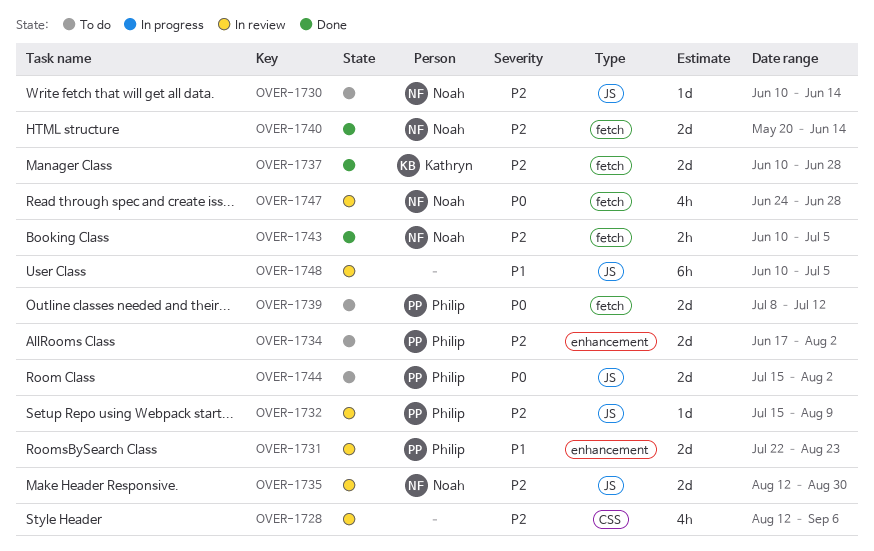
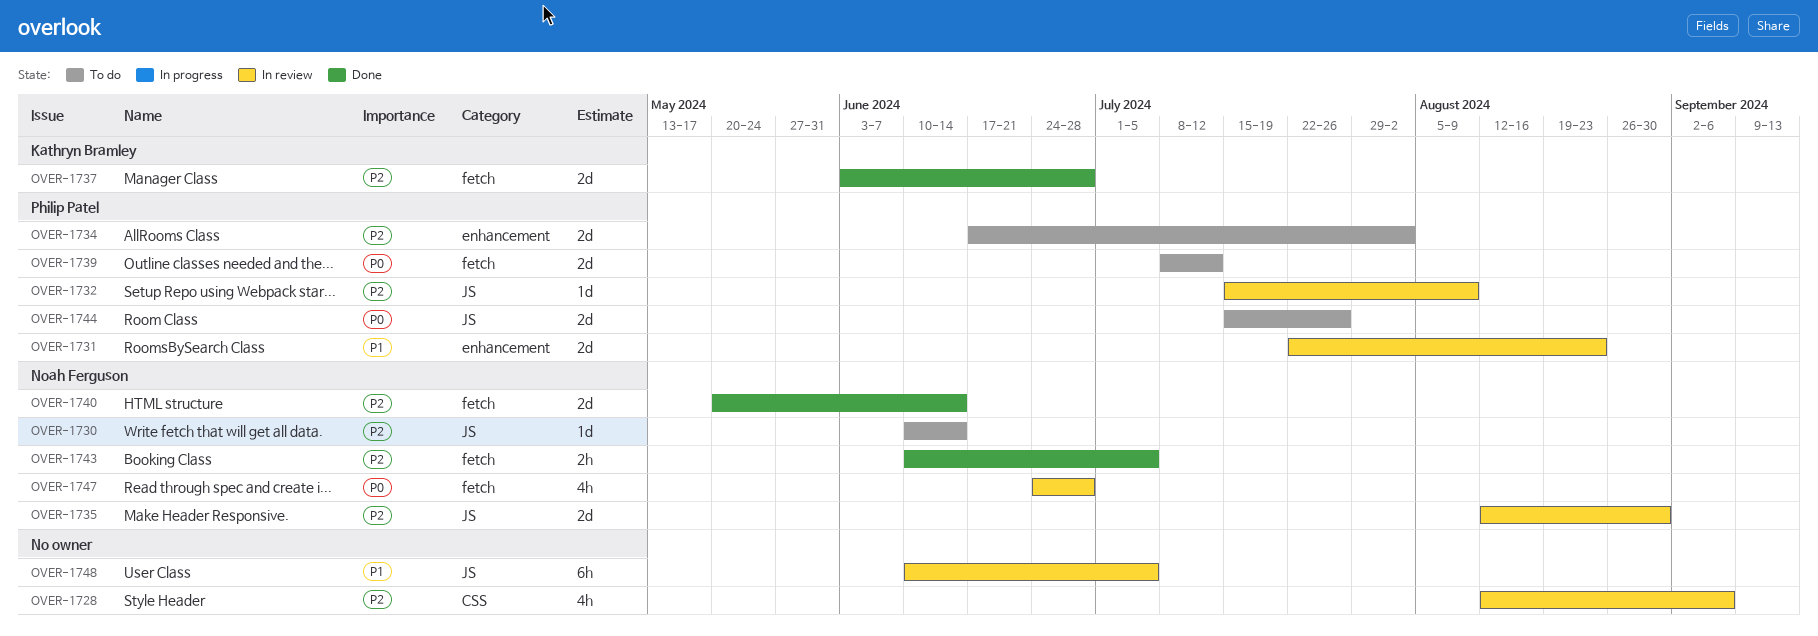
OVER-1737, start: Jun 10 -> Jun 3
OVER-1744, due: Aug 2 -> Jul 26

